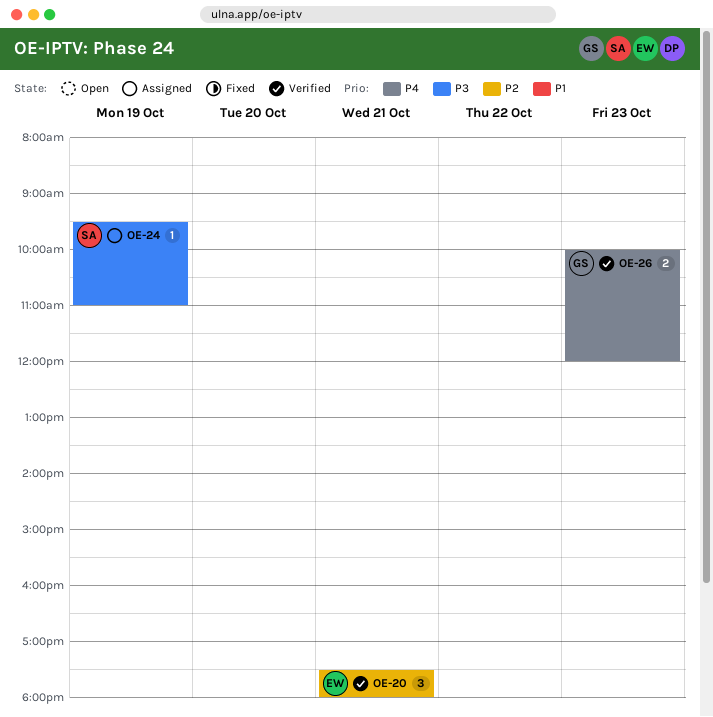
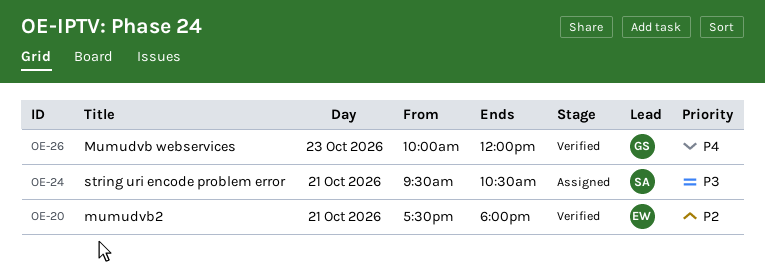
OE-24, day: Oct 19 -> Oct 21
OE-24, ends: 11:00 -> 10:30

